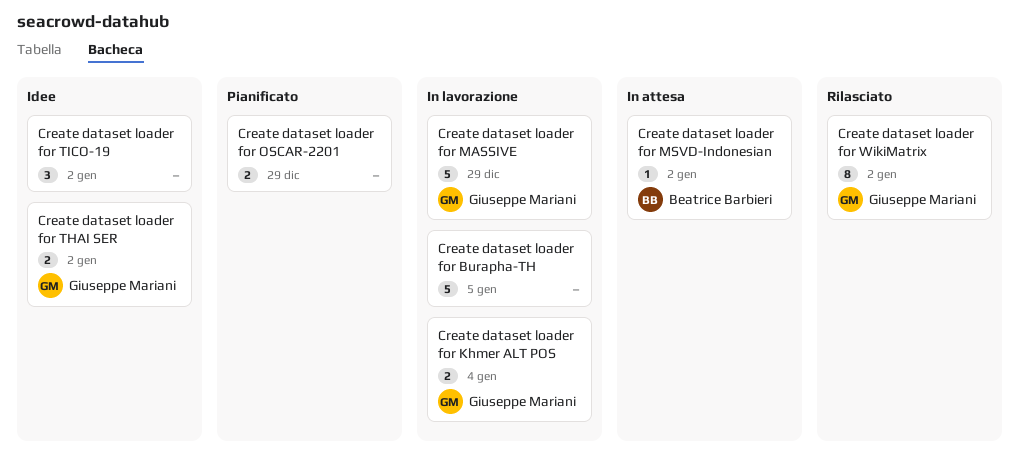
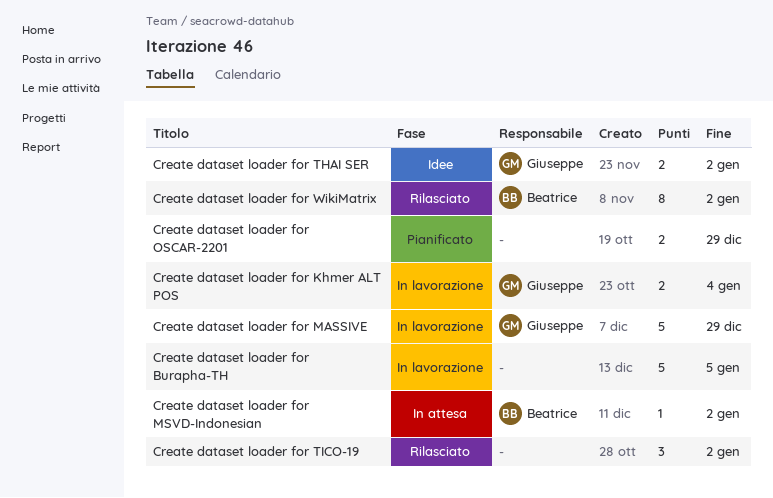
Create dataset loader for TICO-19, status: Idee -> Rilasciato
Create dataset loader for WikiMatrix, owner: Giuseppe Mariani -> Beatrice Barbieri

